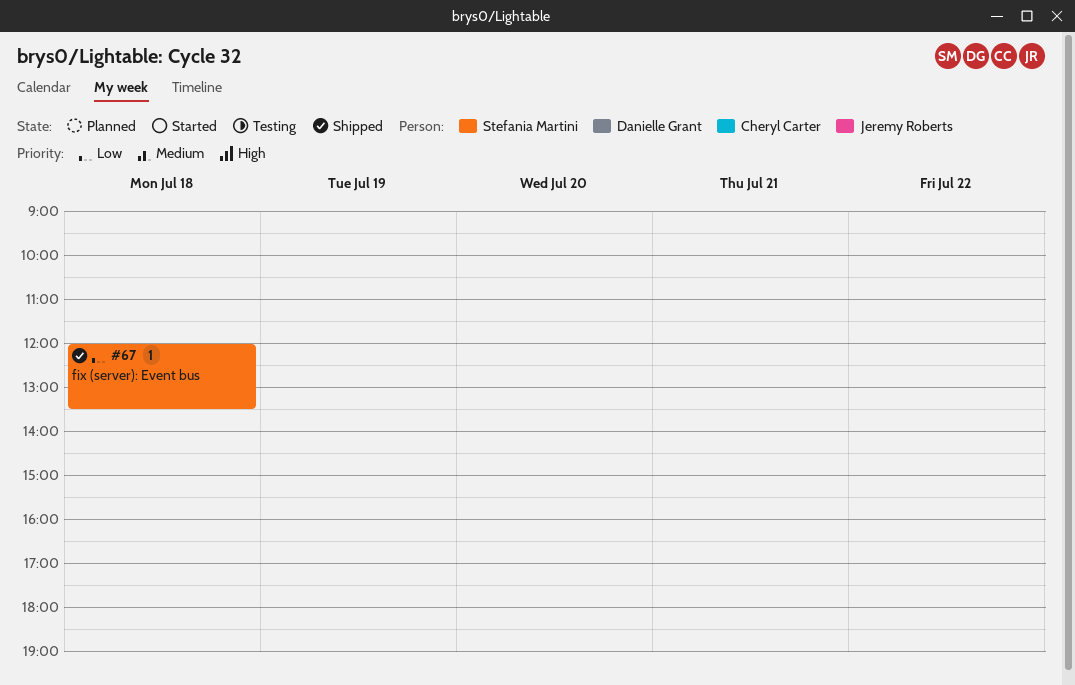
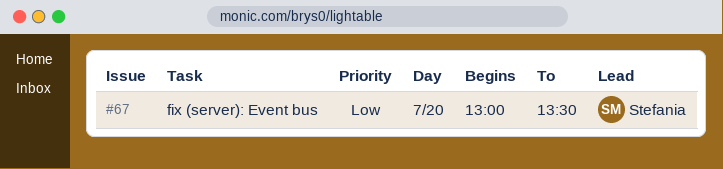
#67, day: Jul 18 -> Jul 20
#67, begins: 12:00 -> 13:00

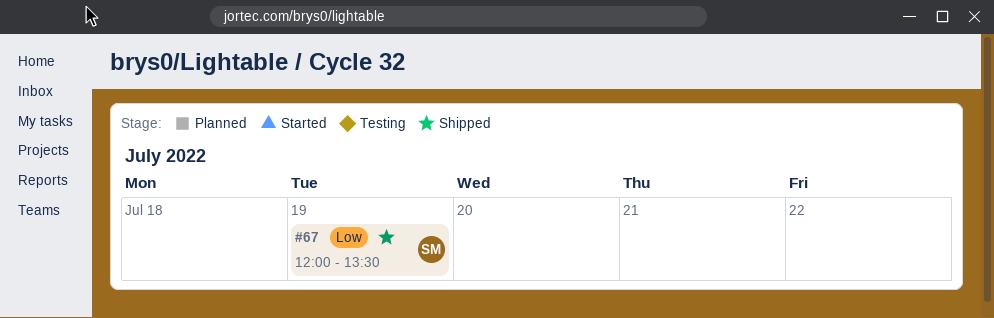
#67, day: Jul 20 -> Jul 19
#67, begins: 13:00 -> 12:00

